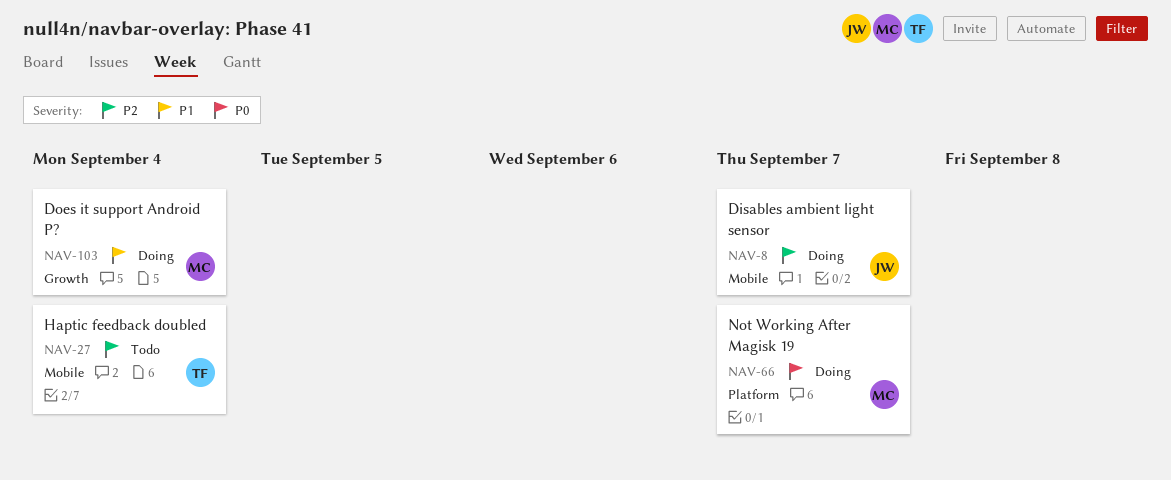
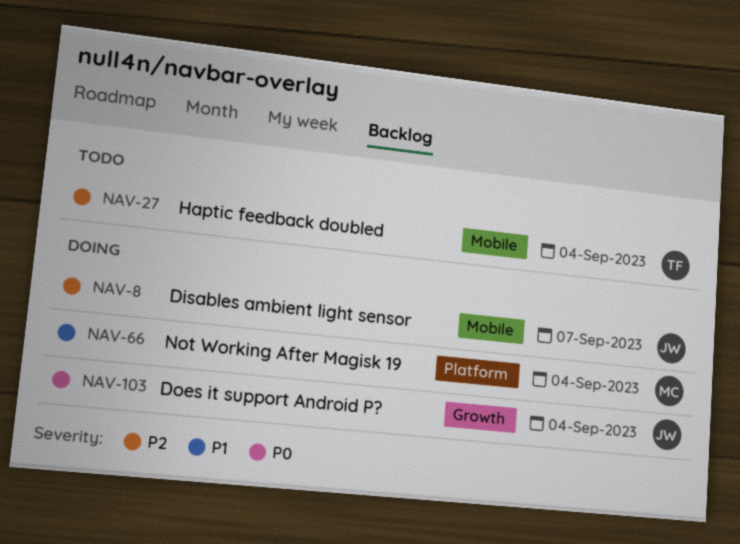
NAV-66, priority: P0 -> P1
NAV-66, due: Sep 7 -> Sep 4
NAV-103, owner: MC -> JW
NAV-103, priority: P1 -> P0

